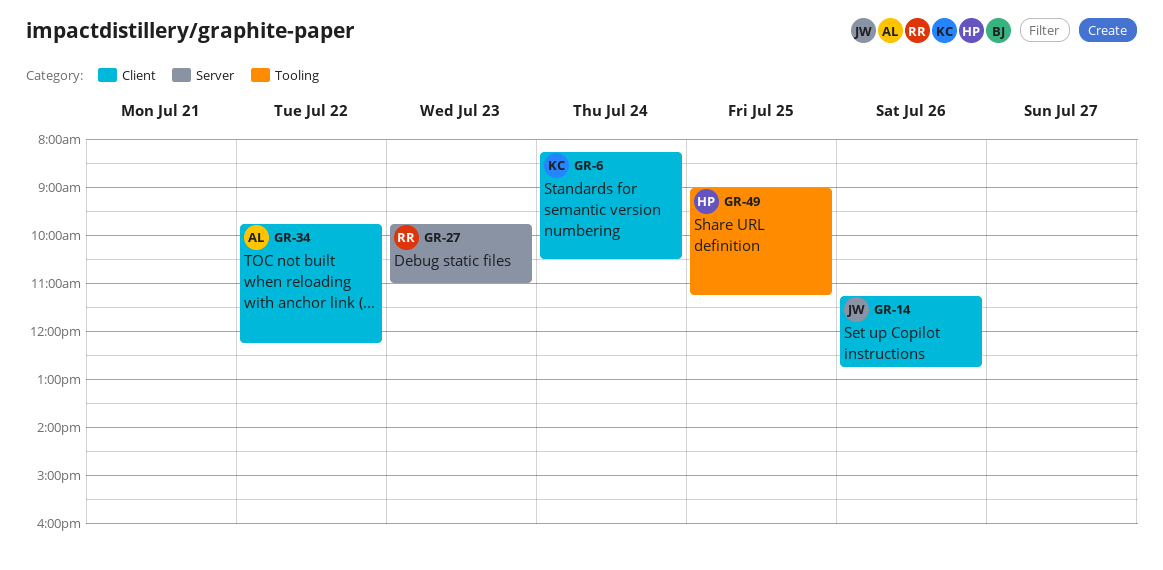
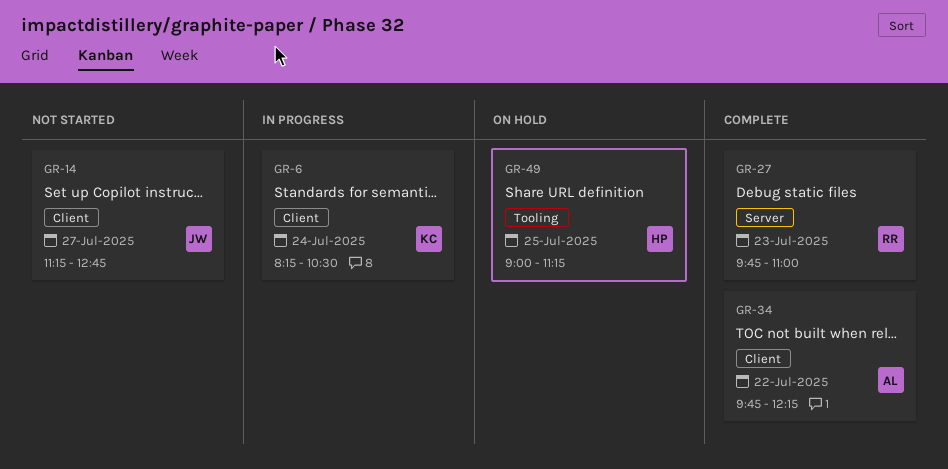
GR-14, day: Jul 26 -> Jul 27

